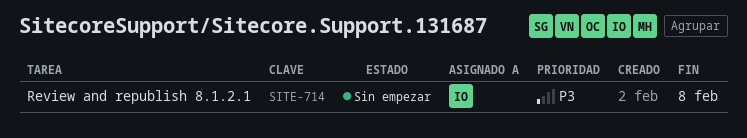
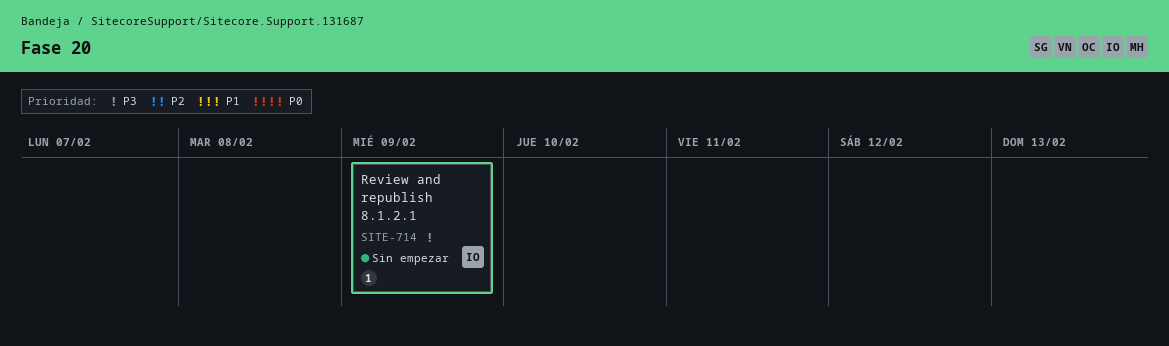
SITE-714, due: Feb 8 -> Feb 9

